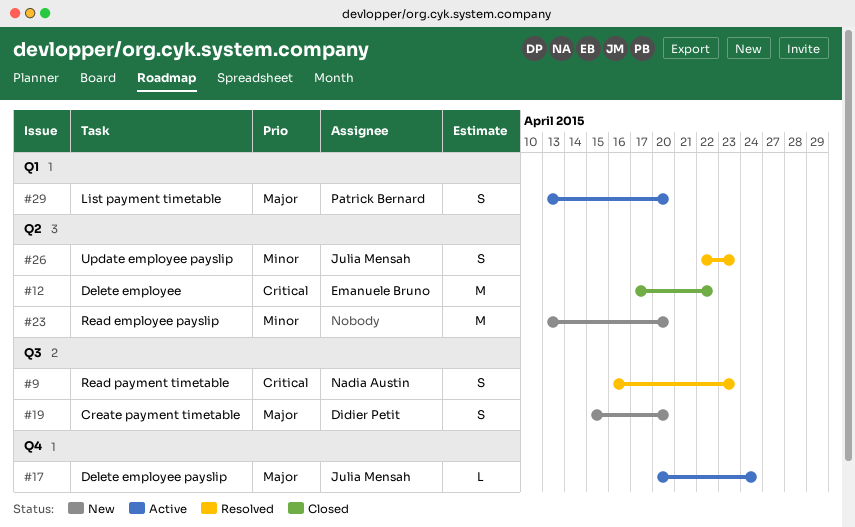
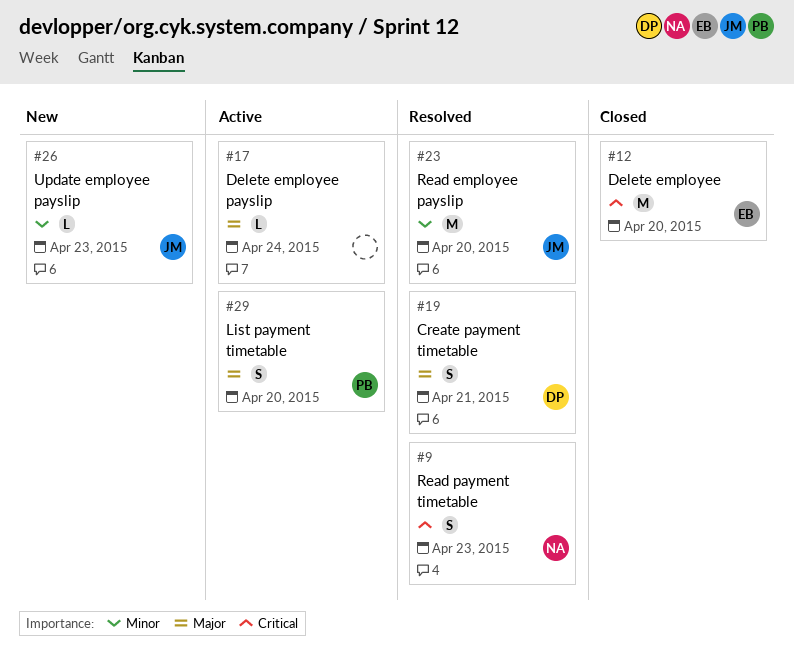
#12, due: Apr 22 -> Apr 20
#17, owner: Julia Mensah -> none
#19, status: New -> Resolved
#19, due: Apr 20 -> Apr 21
#23, status: New -> Resolved
#23, owner: none -> Julia Mensah
#26, status: Resolved -> New
#26, estimate: S -> L

